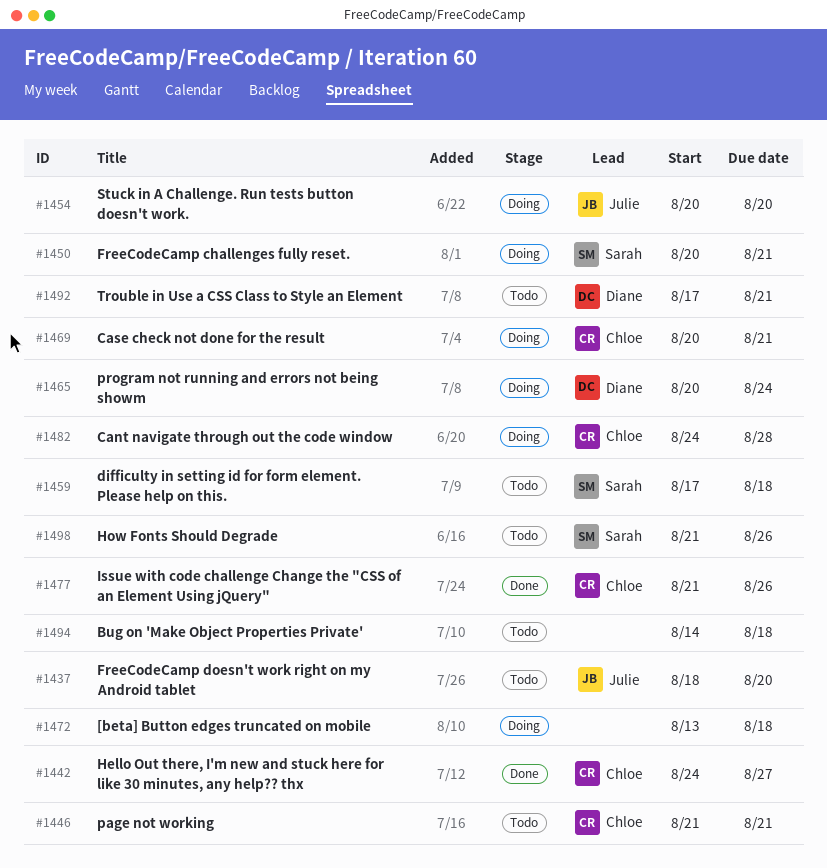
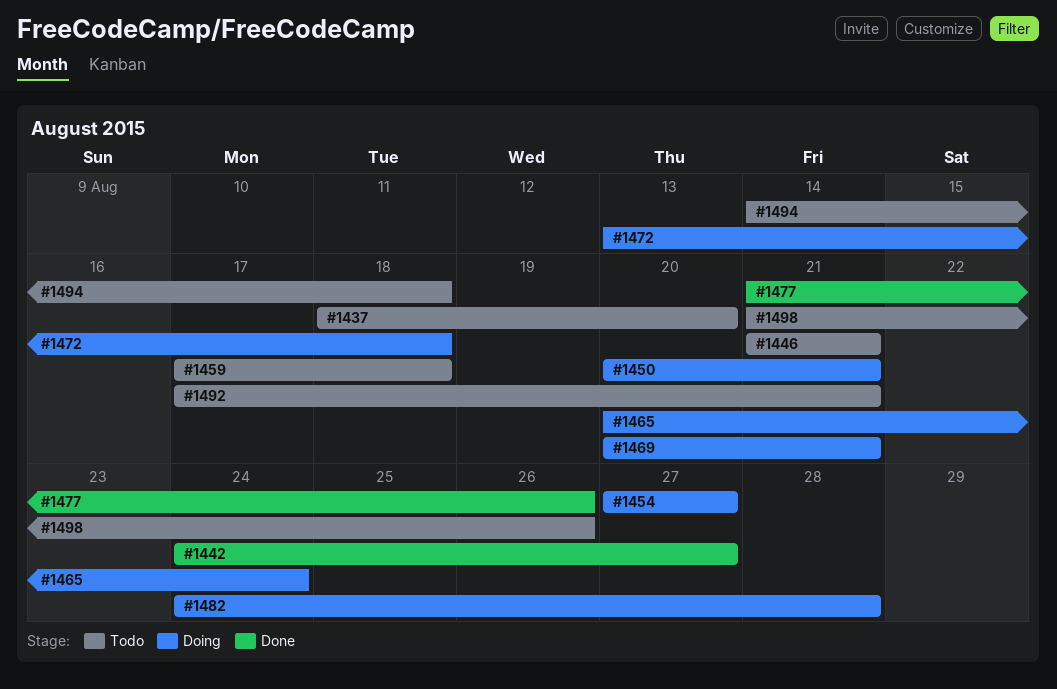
#1454, start: Aug 20 -> Aug 27
#1454, due: Aug 20 -> Aug 27

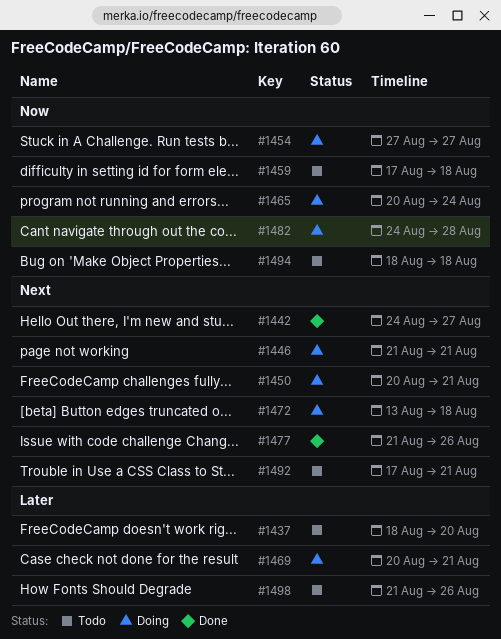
#1446, status: Todo -> Doing
#1494, start: Aug 14 -> Aug 18

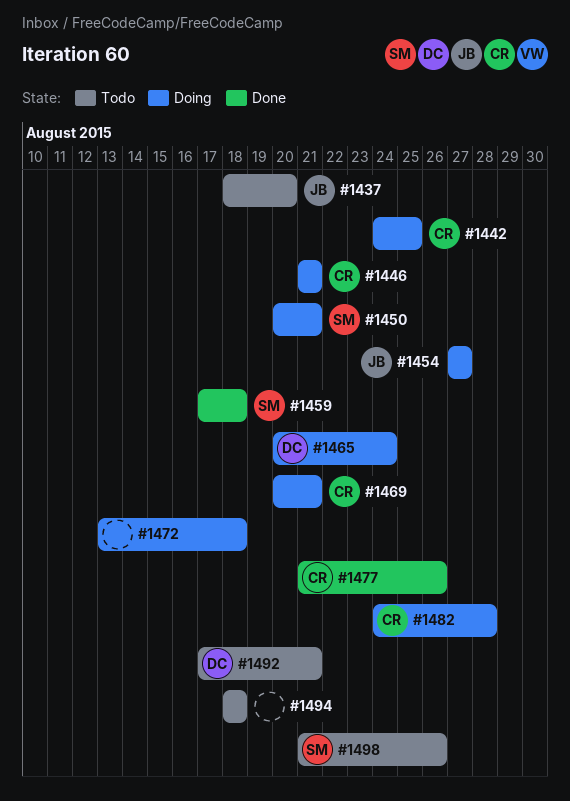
#1442, status: Done -> Doing
#1442, due: Aug 27 -> Aug 25
#1459, status: Todo -> Done

